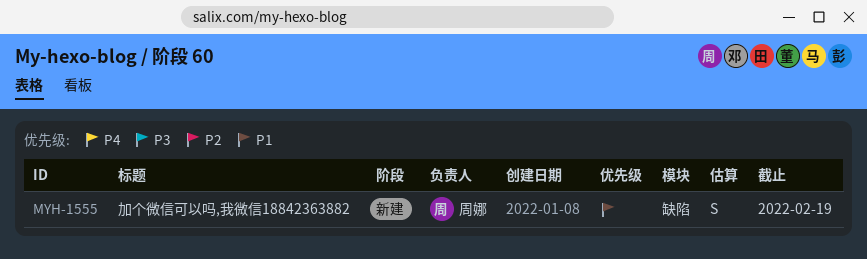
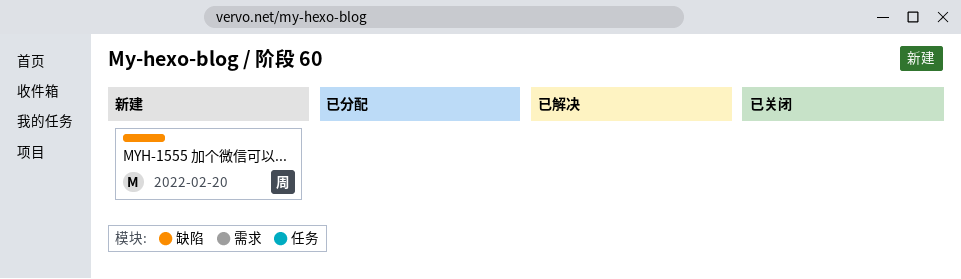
MYH-1555, estimate: S -> M
MYH-1555, due: Feb 19 -> Feb 20

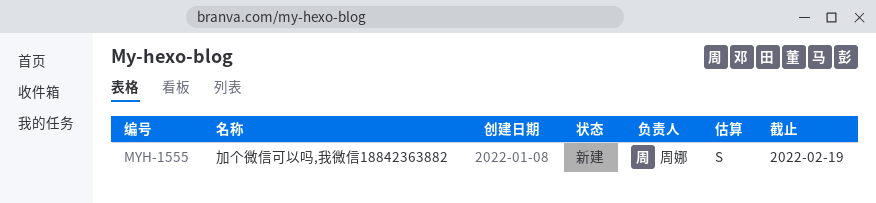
MYH-1555, estimate: M -> S
MYH-1555, due: Feb 20 -> Feb 19

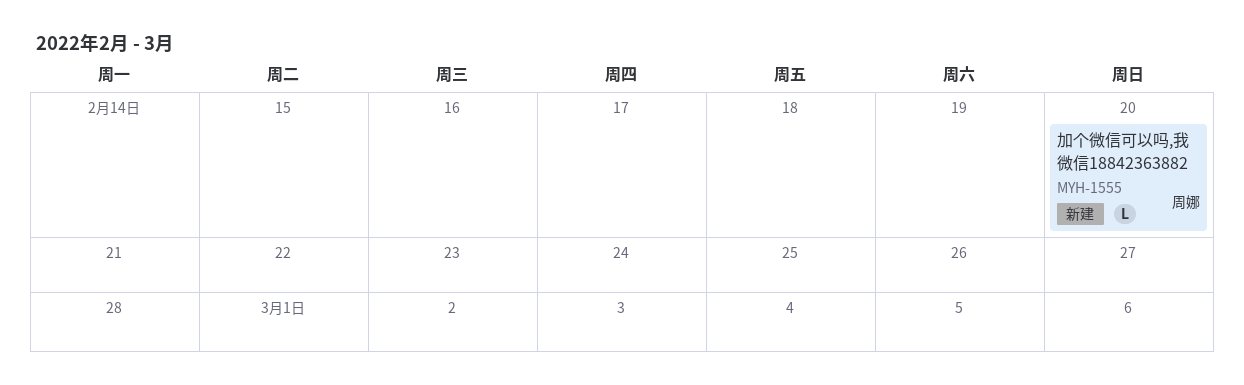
MYH-1555, estimate: S -> L
MYH-1555, due: Feb 19 -> Feb 20

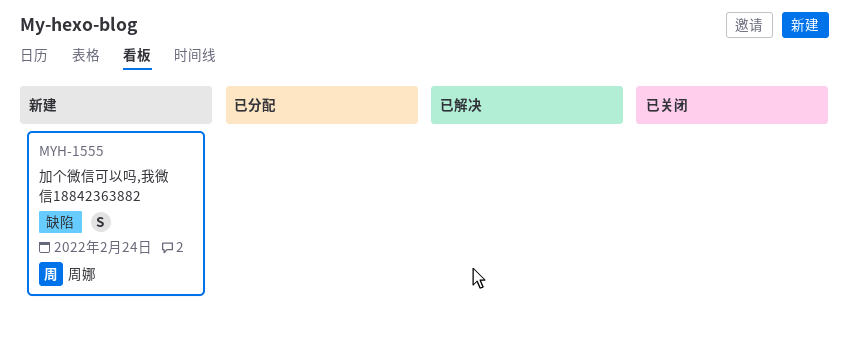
MYH-1555, estimate: L -> S
MYH-1555, due: Feb 20 -> Feb 24

